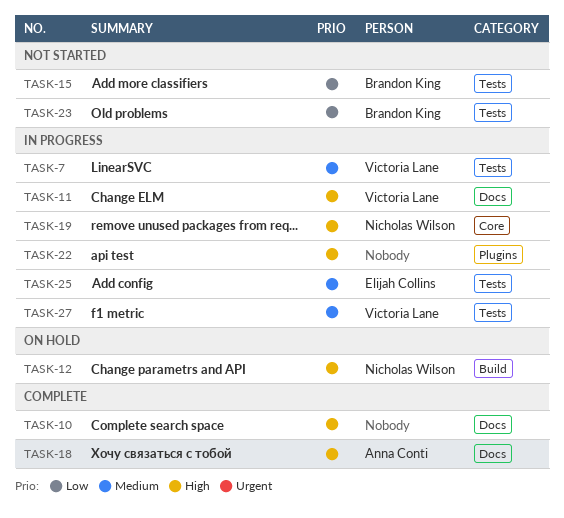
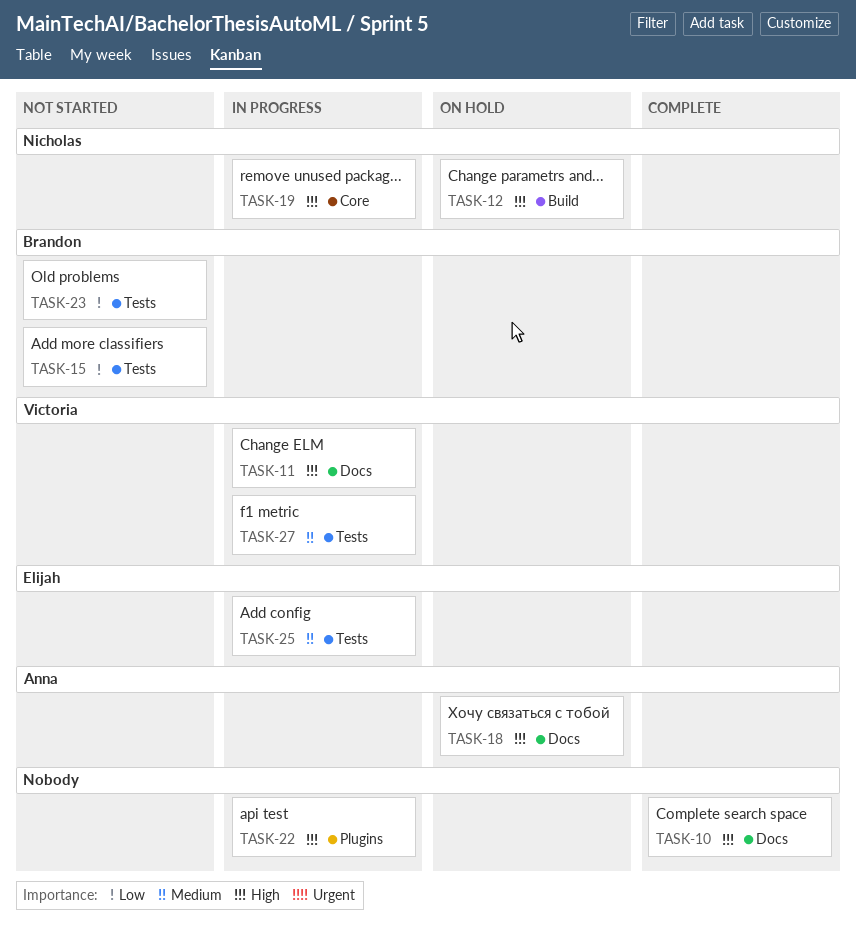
TASK-7: present -> none
TASK-18, status: Complete -> On hold

